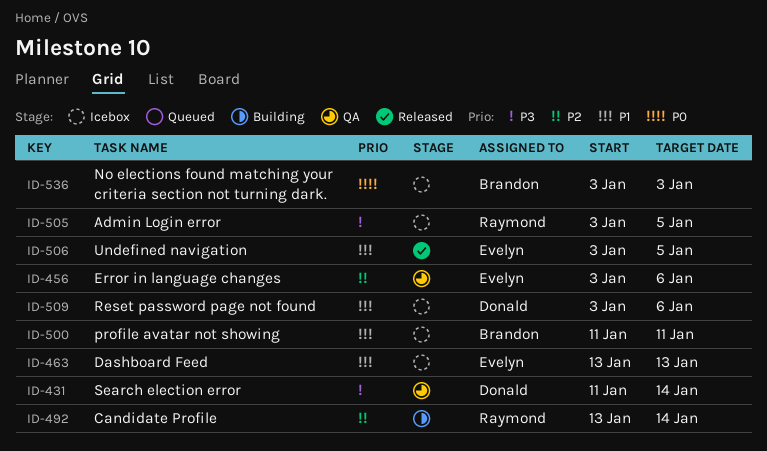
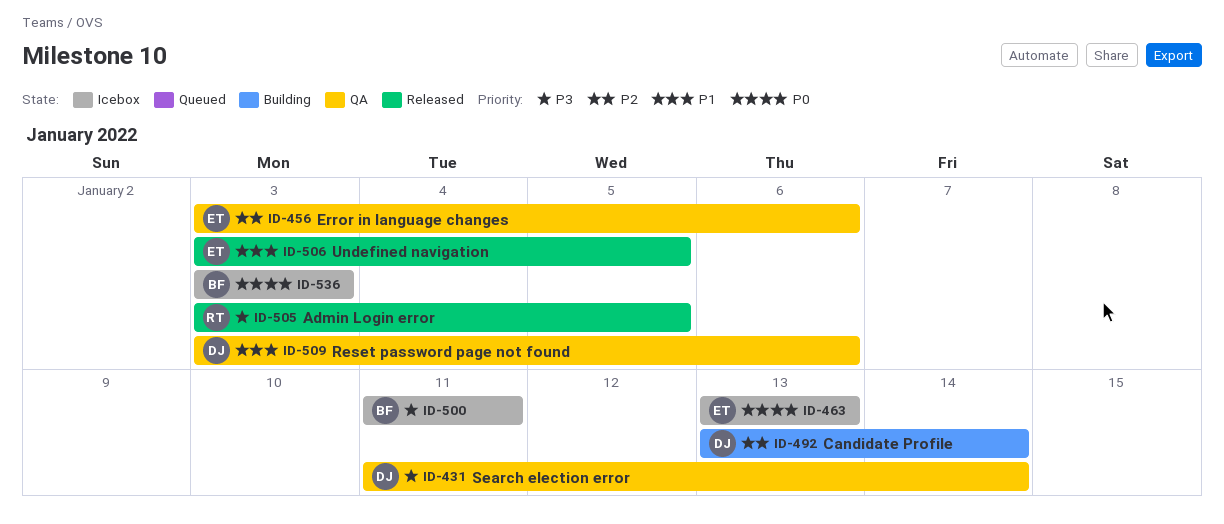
ID-463, priority: P1 -> P0
ID-492, owner: Raymond -> Donald
ID-500, priority: P1 -> P3
ID-505, status: Icebox -> Released
ID-509, status: Icebox -> QA

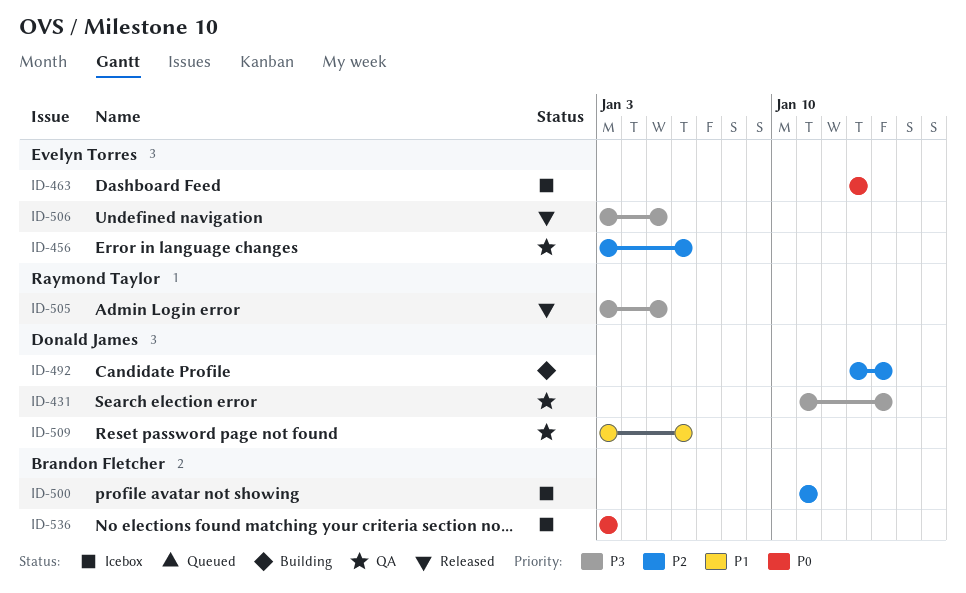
ID-500, priority: P3 -> P2
ID-506, priority: P1 -> P3

